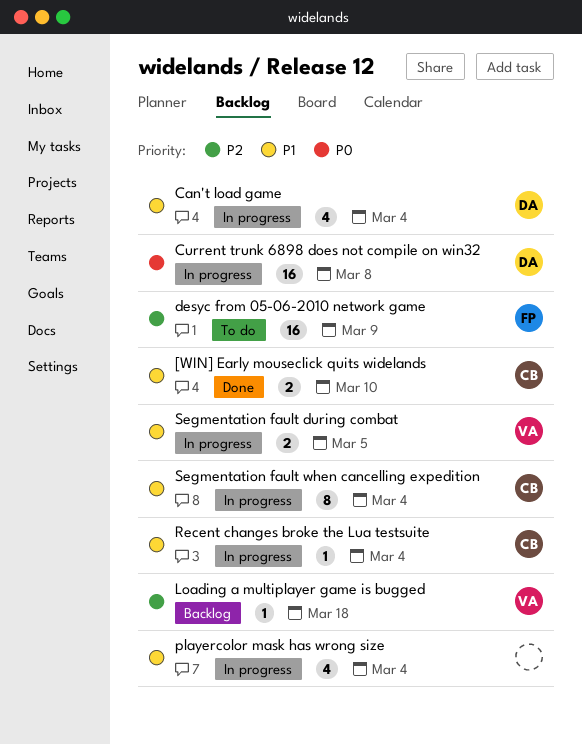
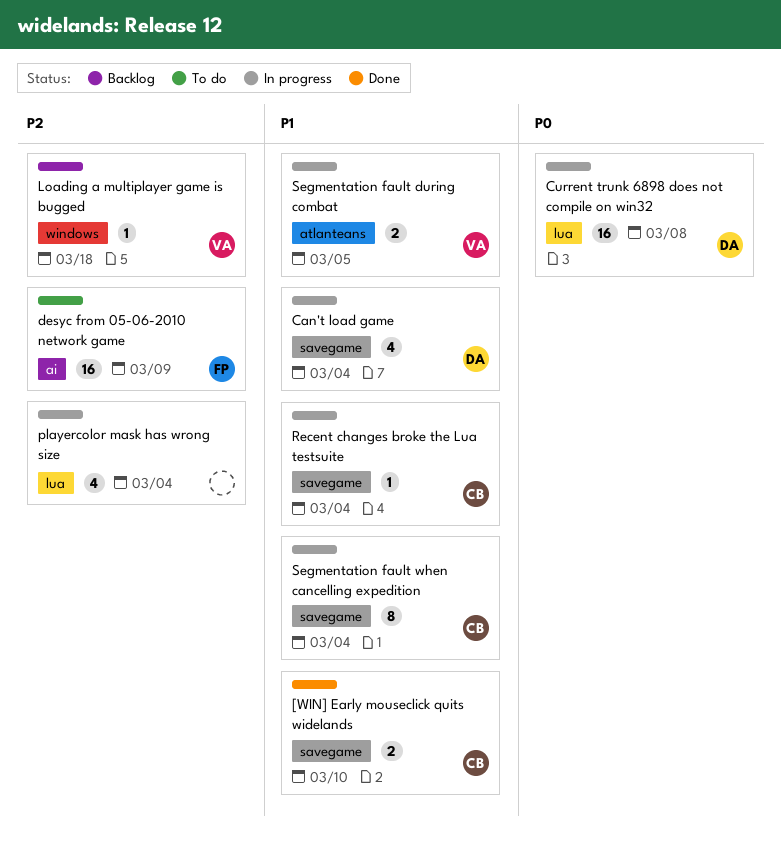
playercolor mask has wrong size, priority: P1 -> P2

